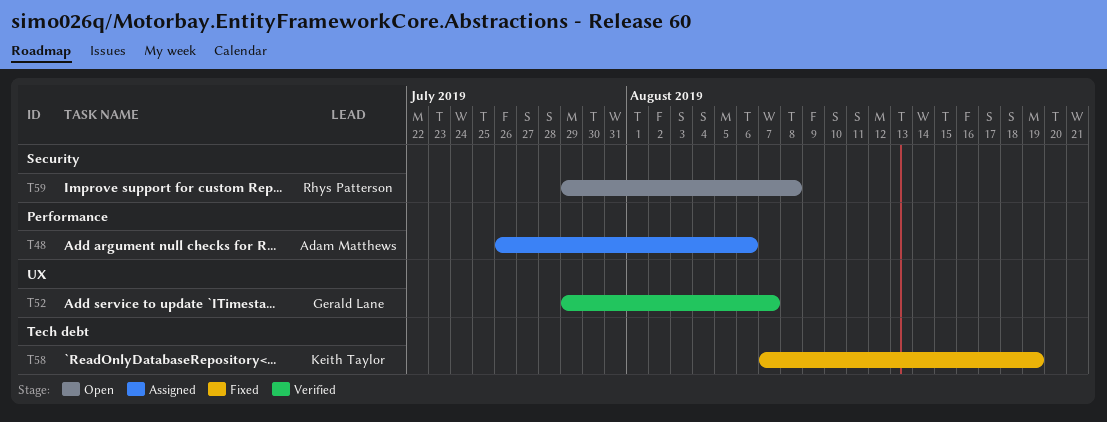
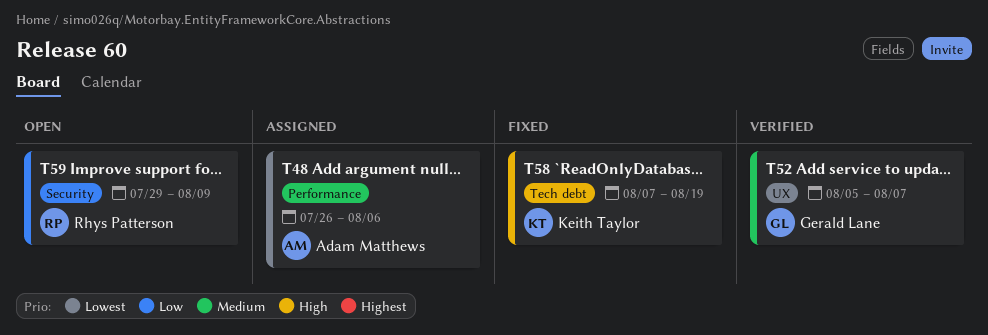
T52, start: Jul 29 -> Aug 5
T59, due: Aug 8 -> Aug 9

